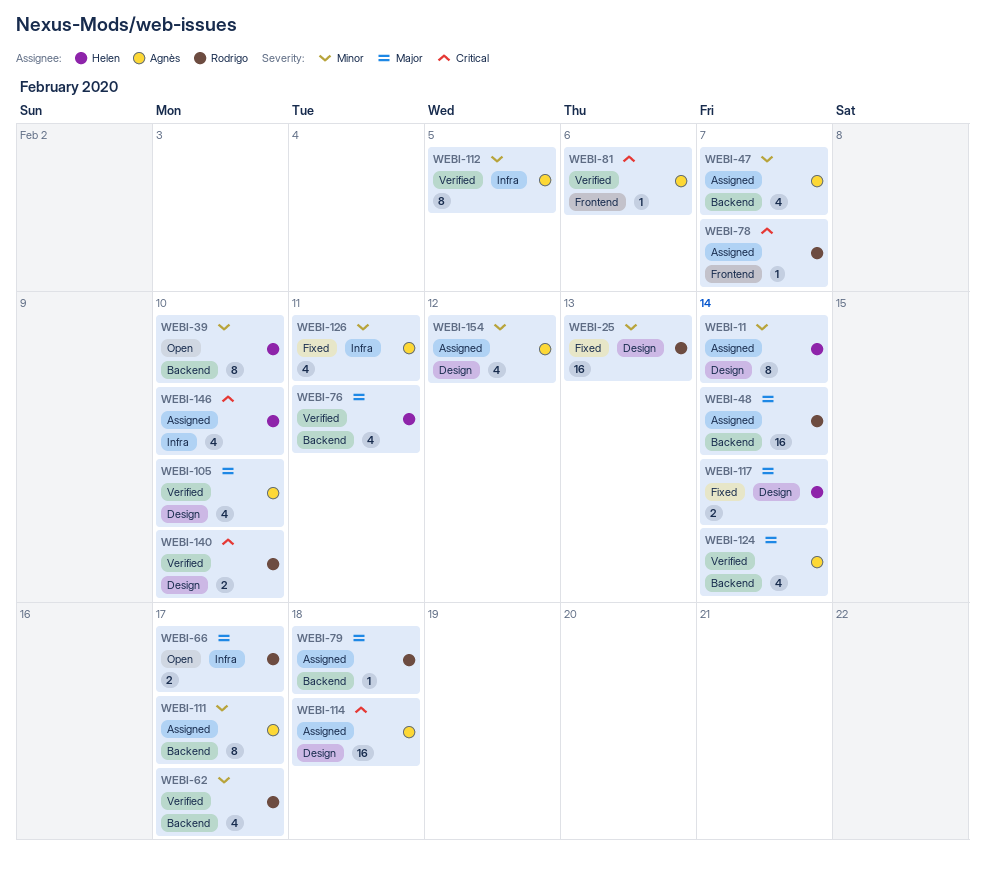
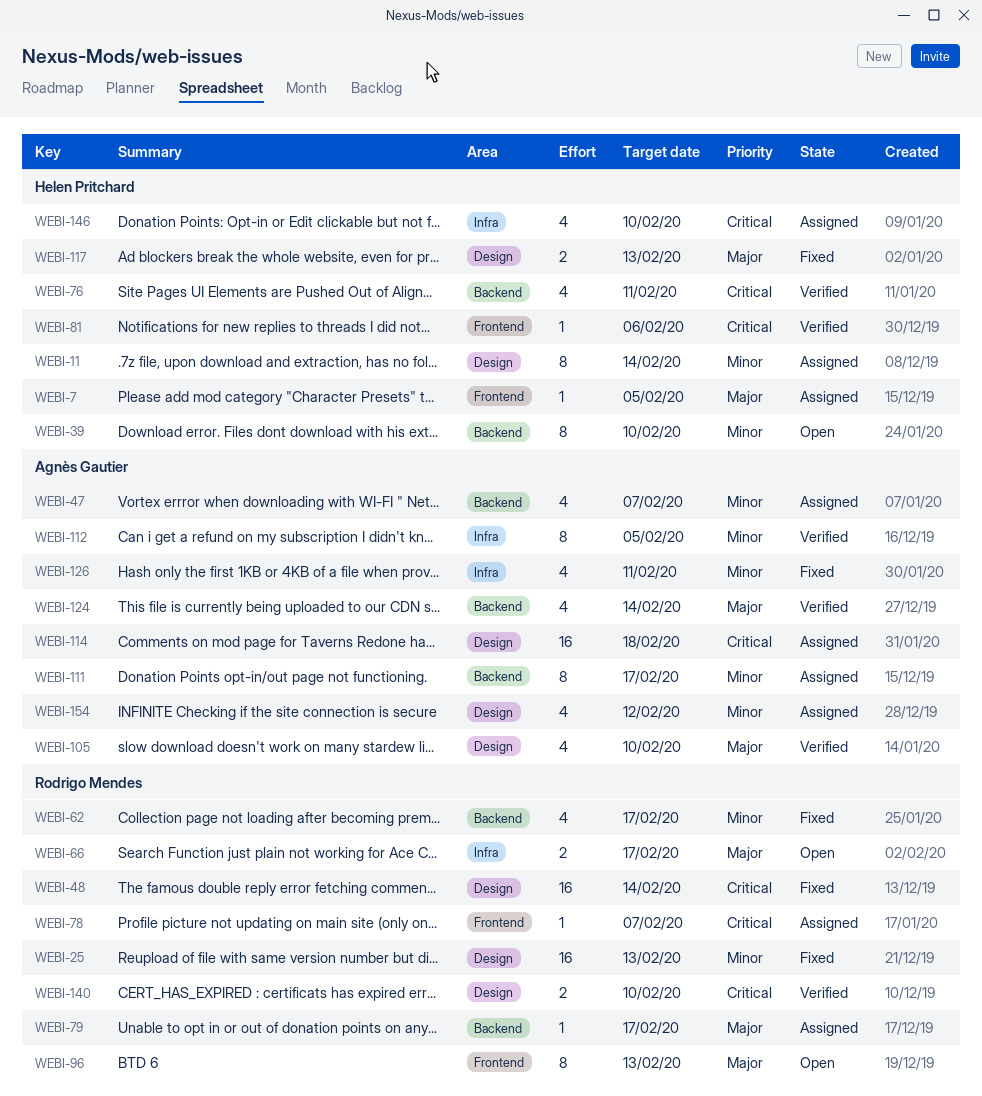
WEBI-7: none -> present
WEBI-48, status: Assigned -> Fixed
WEBI-48, priority: Major -> Critical
WEBI-48, label: Backend -> Design
WEBI-62, status: Verified -> Fixed
WEBI-76, priority: Major -> Critical
WEBI-79, due: Feb 18 -> Feb 17
WEBI-81, owner: Agnès Gautier -> Helen Pritchard
WEBI-96: none -> present
WEBI-117, due: Feb 14 -> Feb 13

